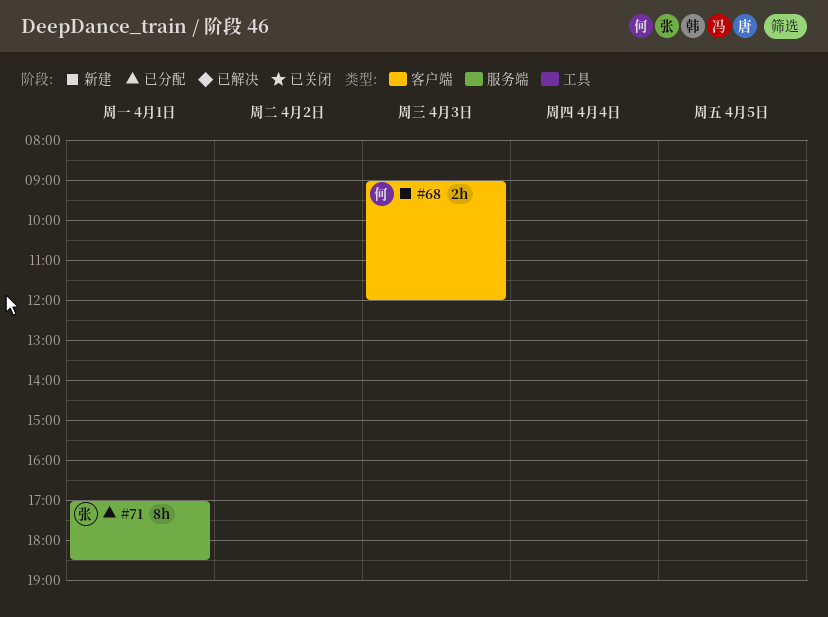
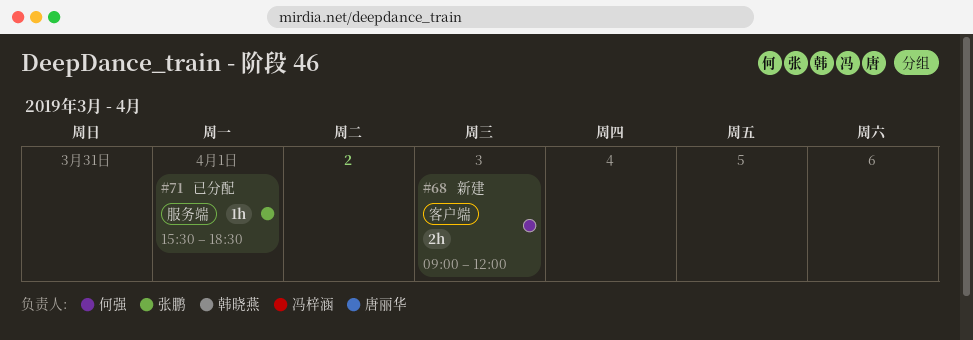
#71, estimate: 8h -> 1h
#71, begins: 17:00 -> 15:30

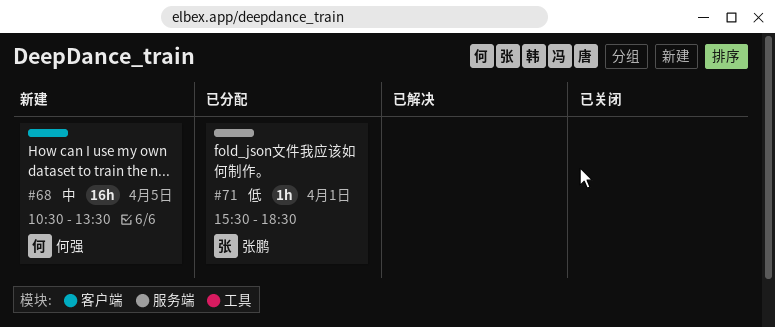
#68, estimate: 2h -> 16h
#68, day: Apr 3 -> Apr 5
#68, begins: 09:00 -> 10:30
#68, ends: 12:00 -> 13:30

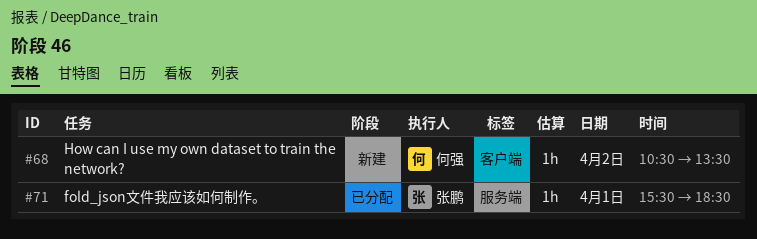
#68, estimate: 16h -> 1h
#68, day: Apr 5 -> Apr 2

